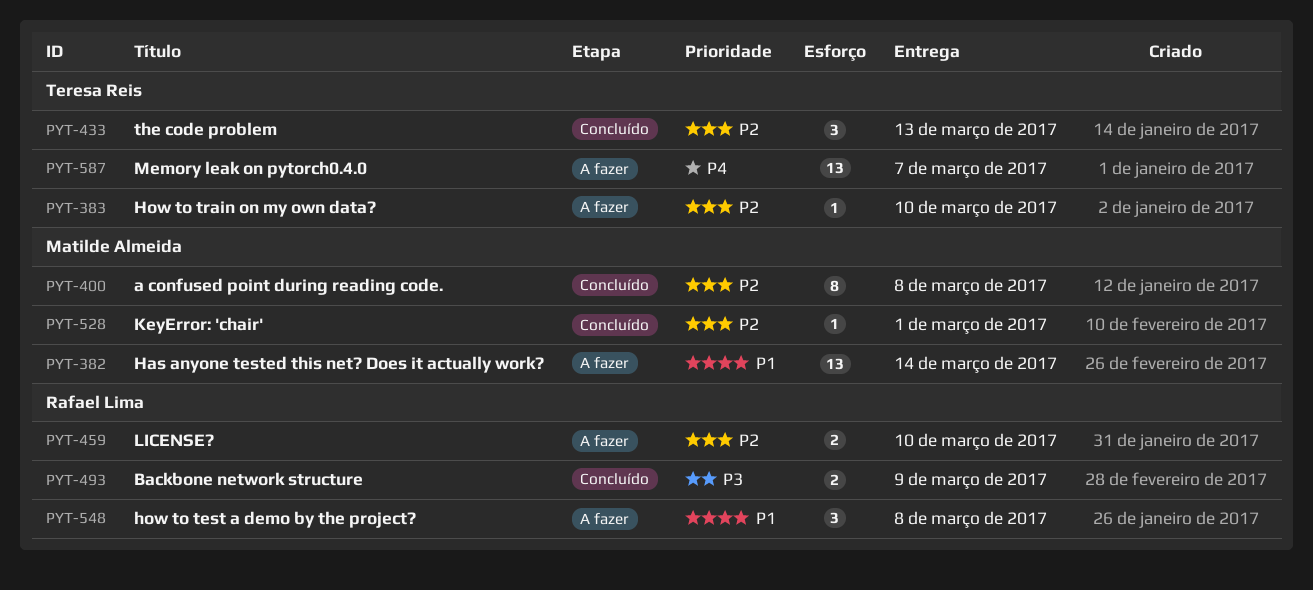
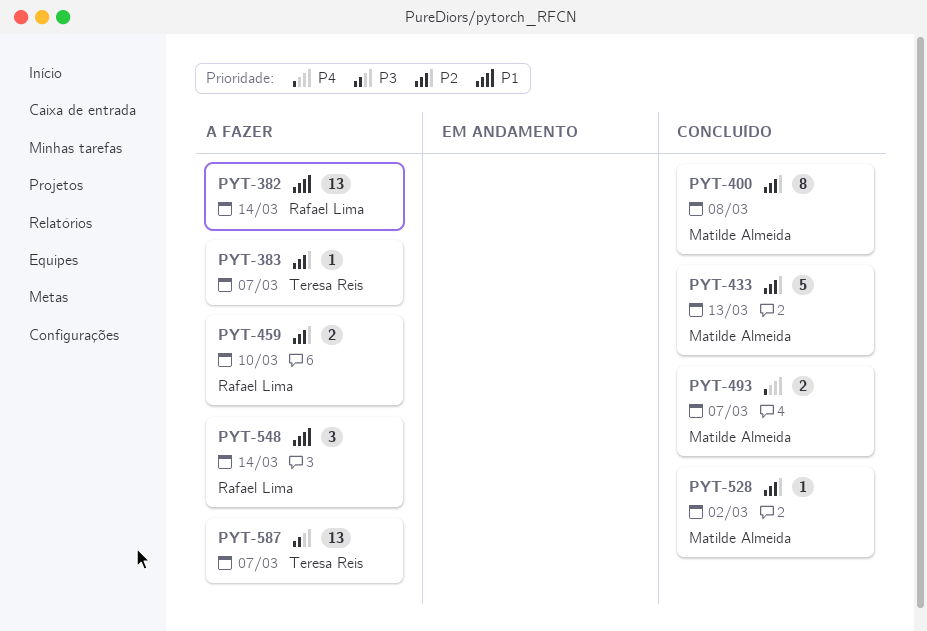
PYT-382, owner: Matilde Almeida -> Rafael Lima
PYT-383, due: Mar 10 -> Mar 7
PYT-433, owner: Teresa Reis -> Matilde Almeida
PYT-433, estimate: 3 -> 5
PYT-493, owner: Rafael Lima -> Matilde Almeida
PYT-493, priority: P3 -> P4
PYT-493, due: Mar 9 -> Mar 7
PYT-528, due: Mar 1 -> Mar 2
PYT-548, due: Mar 8 -> Mar 14
PYT-587, priority: P4 -> P3

